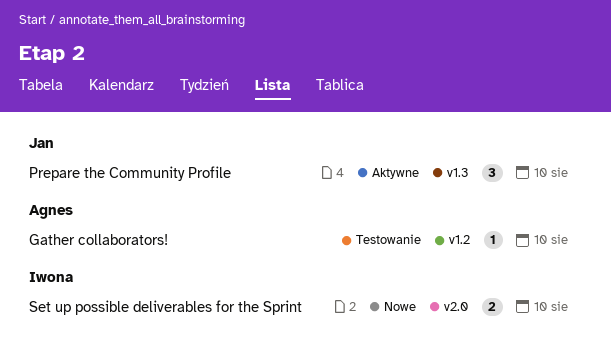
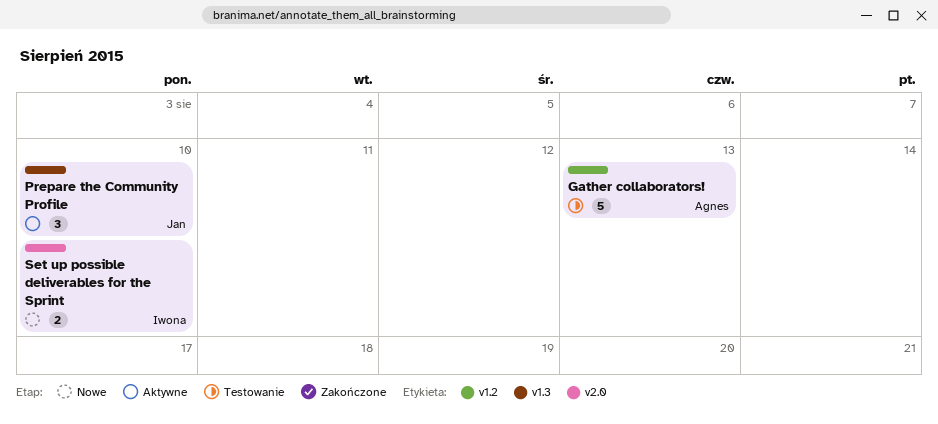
Gather collaborators!, estimate: 1 -> 5
Gather collaborators!, due: Aug 10 -> Aug 13

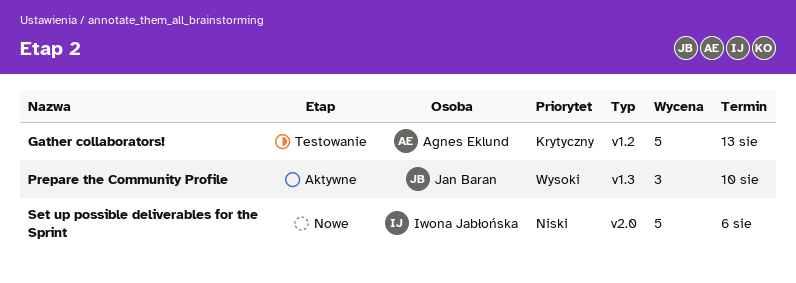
Set up possible deliverables for the Sprint, estimate: 2 -> 5
Set up possible deliverables for the Sprint, due: Aug 10 -> Aug 6

